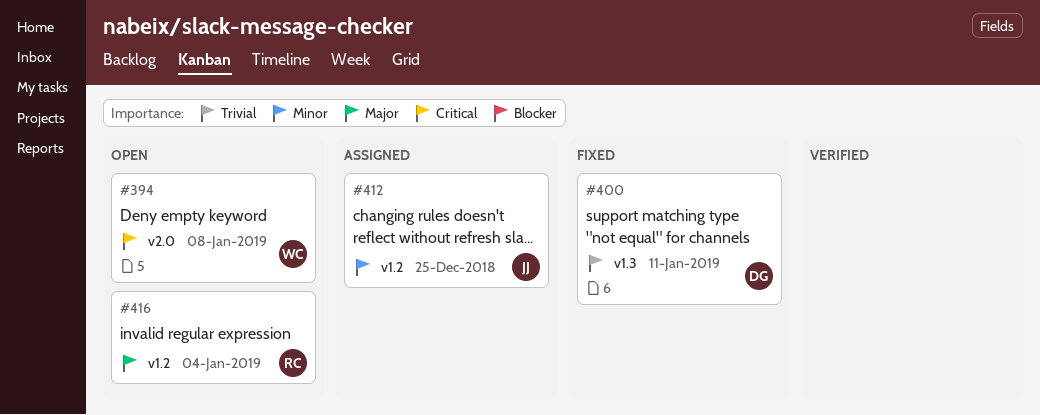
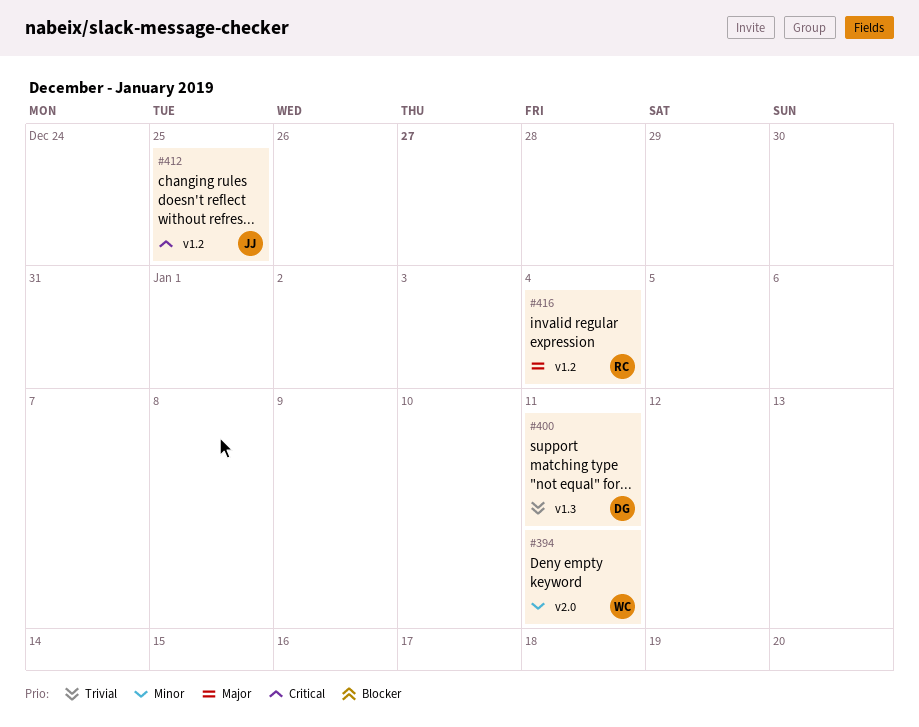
#394, priority: Critical -> Minor
#394, due: Jan 8 -> Jan 11
#412, priority: Minor -> Critical

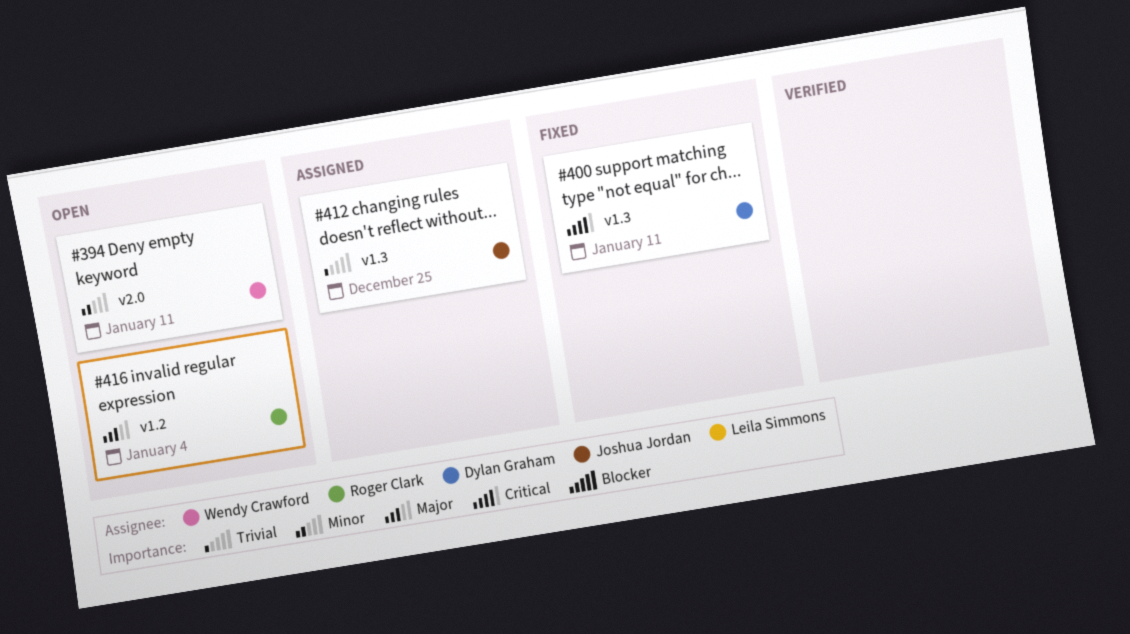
#400, priority: Trivial -> Critical
#412, priority: Critical -> Trivial
#412, label: v1.2 -> v1.3

